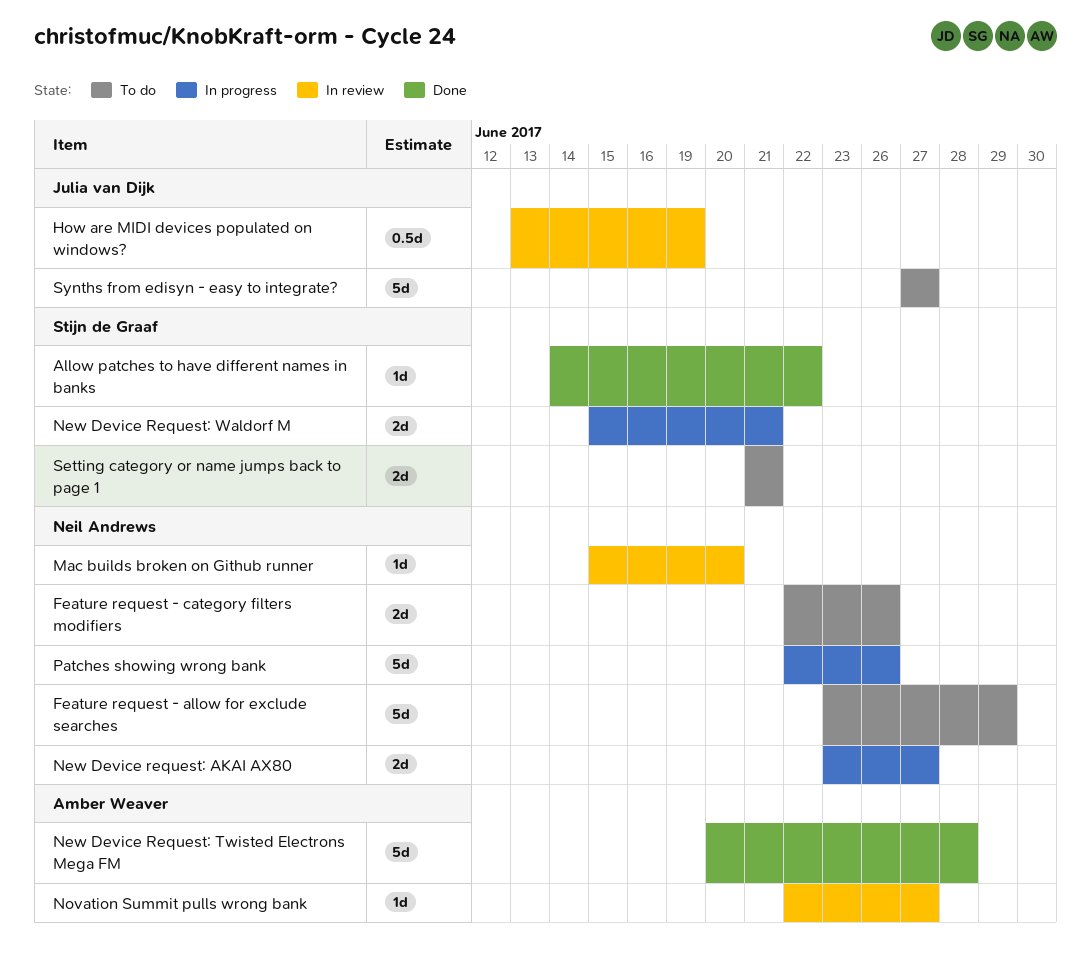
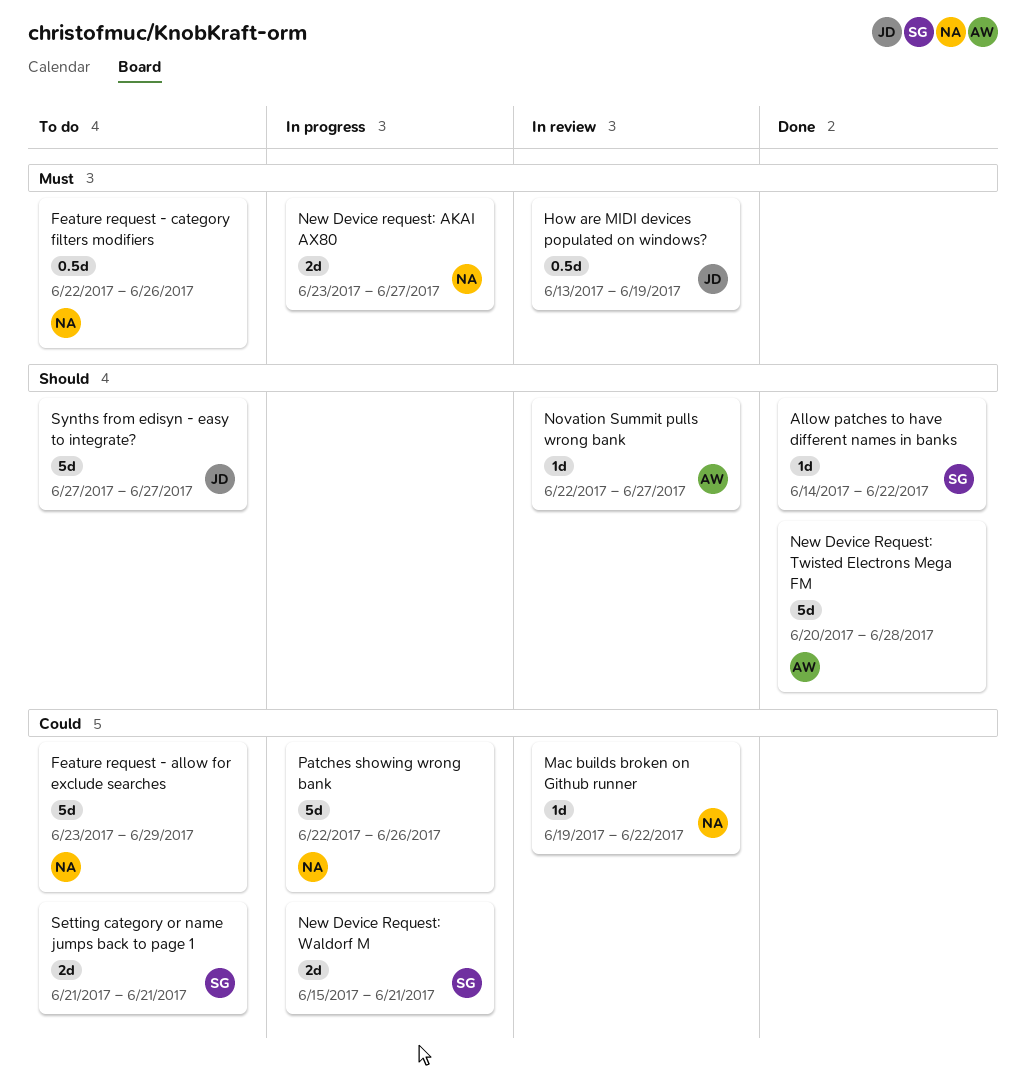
Feature request - category filters modifiers, estimate: 2d -> 0.5d
Mac builds broken on Github runner, start: Jun 15 -> Jun 19
Mac builds broken on Github runner, due: Jun 20 -> Jun 22

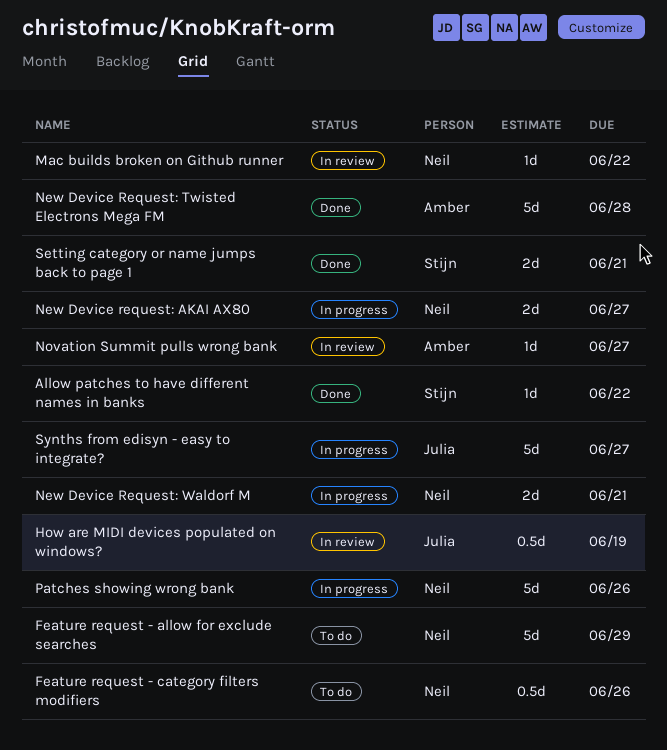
New Device Request: Waldorf M, owner: Stijn -> Neil
Setting category or name jumps back to page 1, status: To do -> Done
Synths from edisyn - easy to integrate?, status: To do -> In progress

